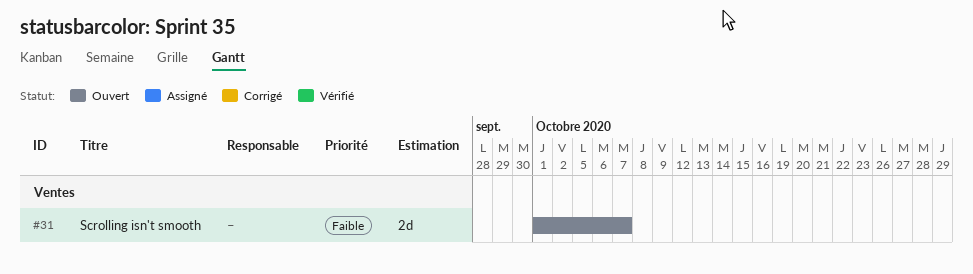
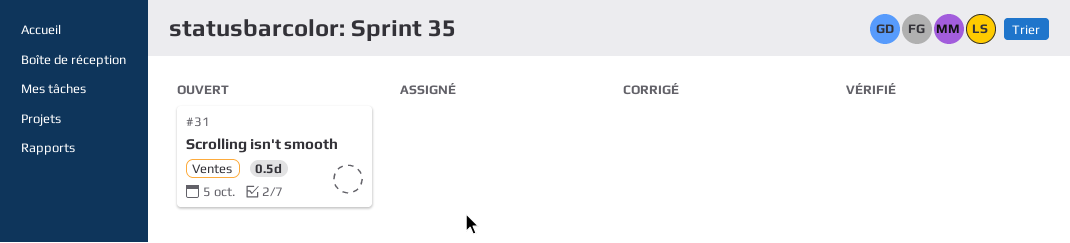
#31, estimate: 2d -> 0.5d
#31, due: Oct 7 -> Oct 5

